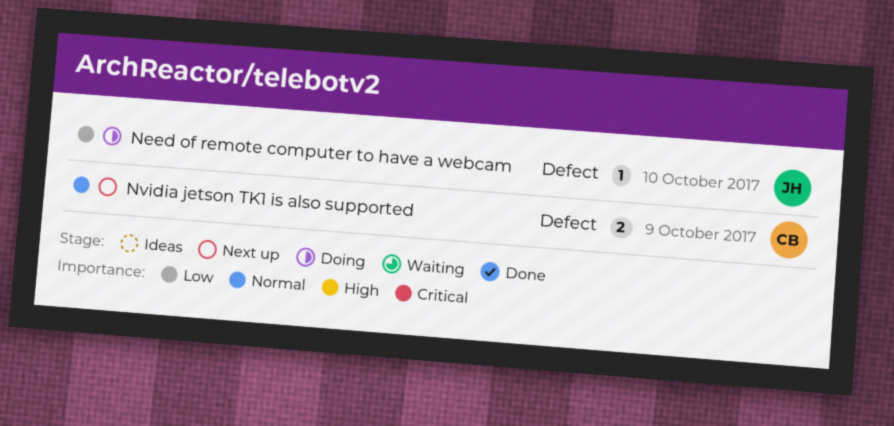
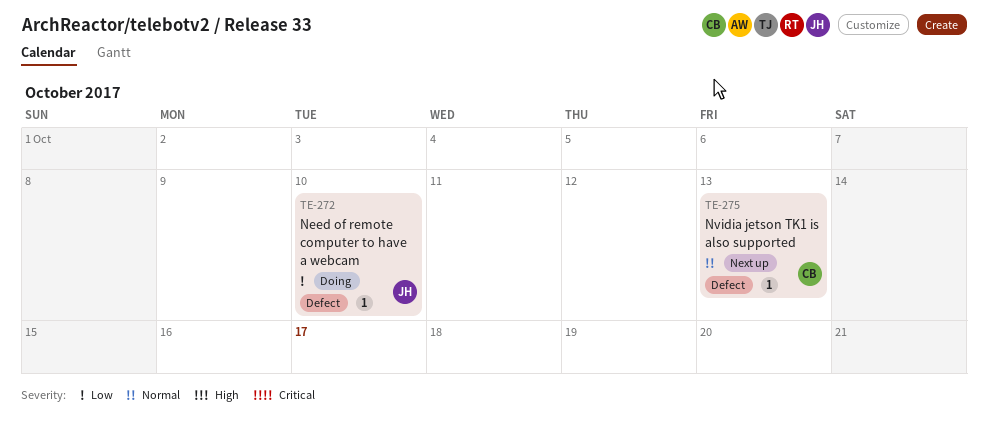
Nvidia jetson TK1 is also supported, estimate: 2 -> 1
Nvidia jetson TK1 is also supported, due: Oct 9 -> Oct 13

